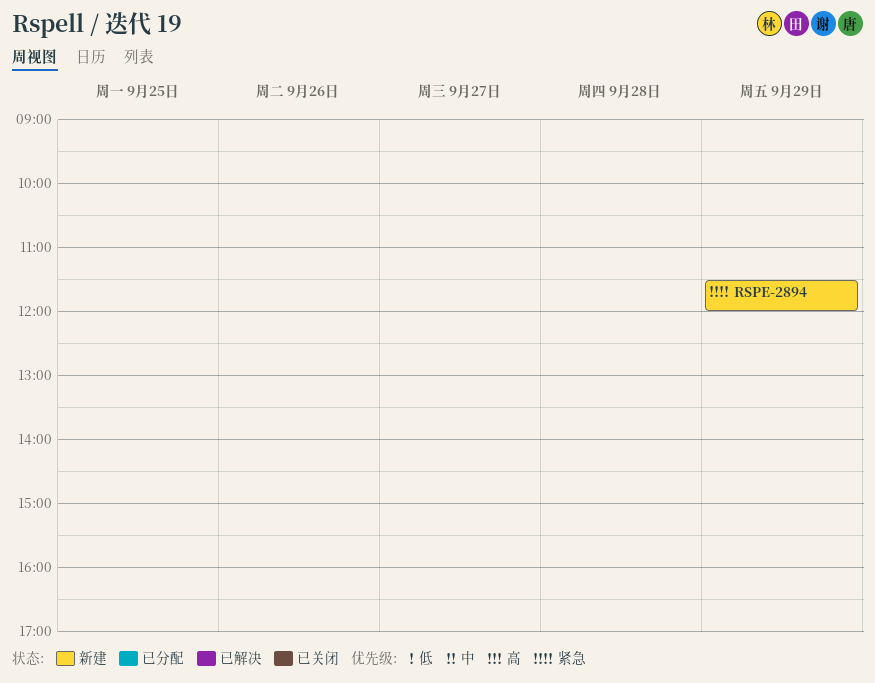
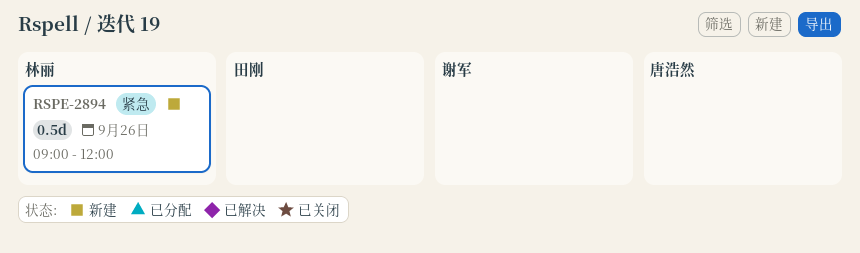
RSPE-2894, day: Sep 29 -> Sep 26
RSPE-2894, begins: 11:30 -> 09:00

